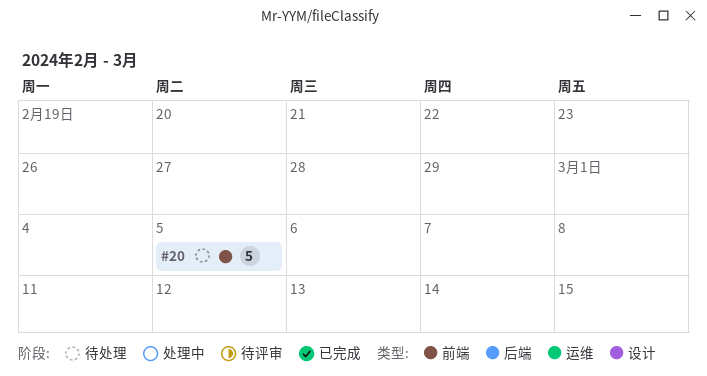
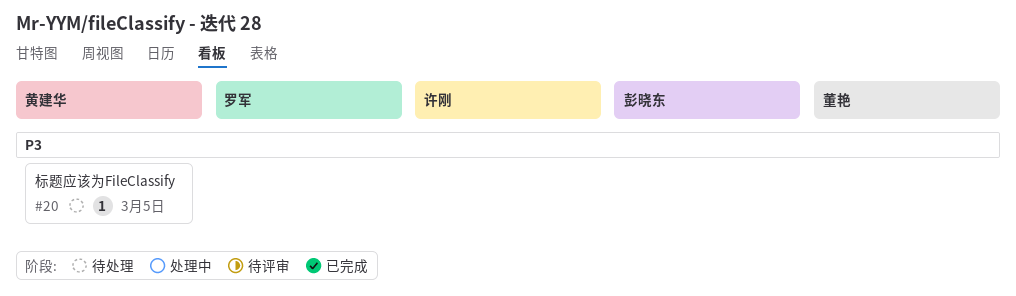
#20, estimate: 5 -> 1

